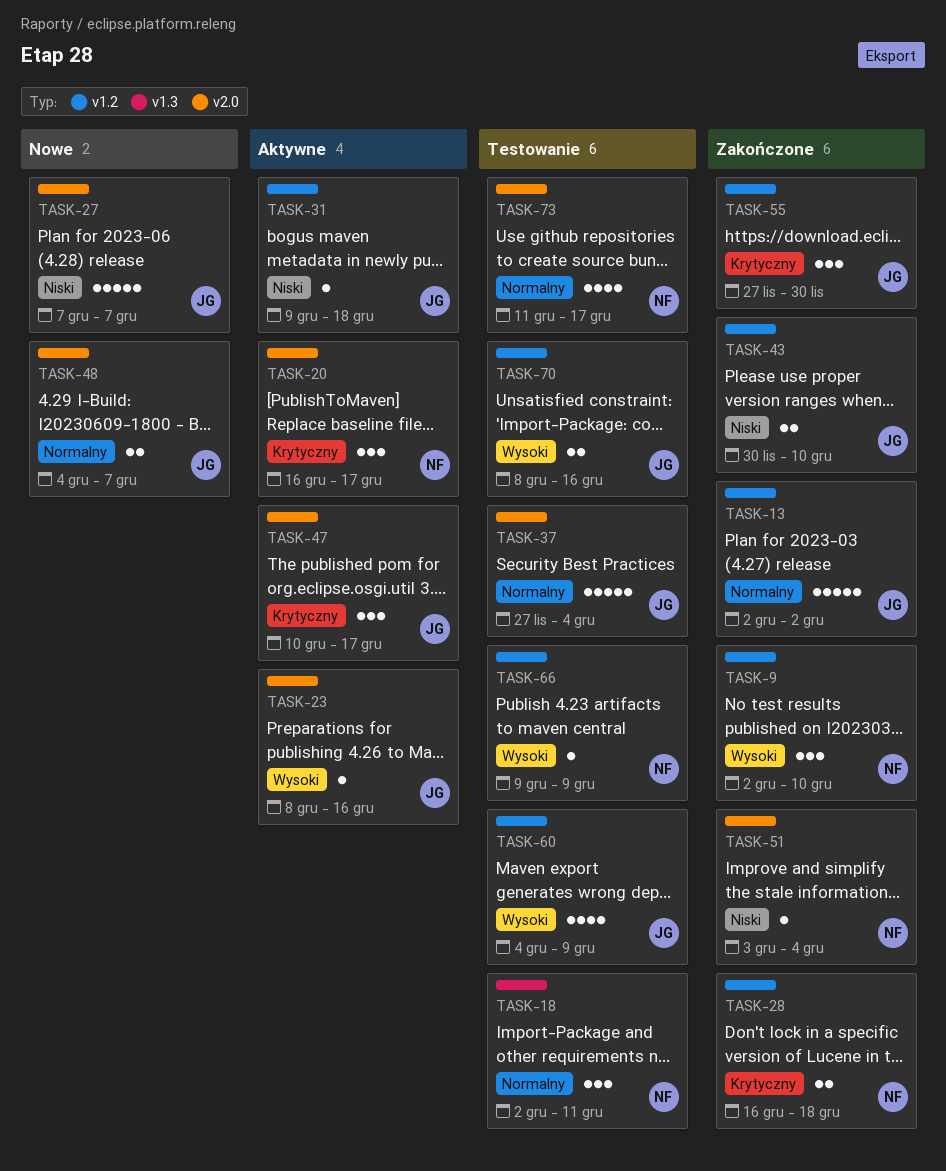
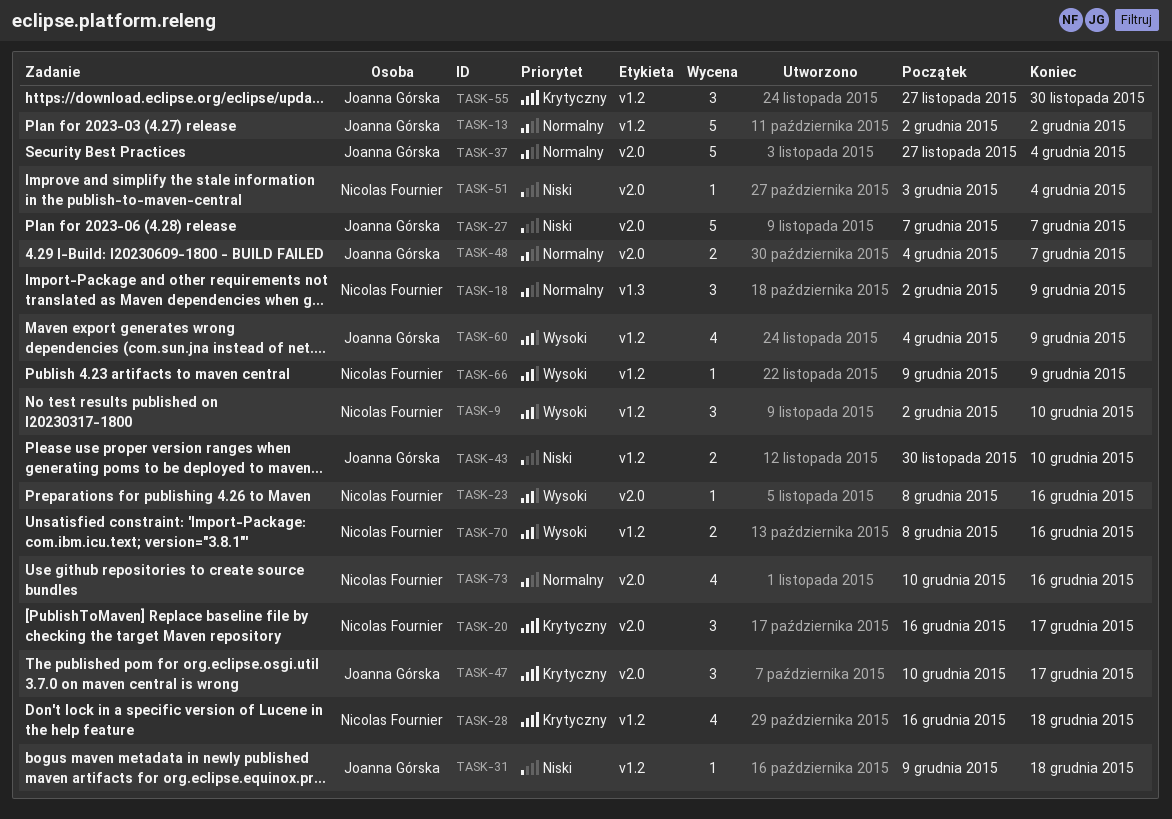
TASK-18, due: Dec 11 -> Dec 9
TASK-23, owner: Joanna Górska -> Nicolas Fournier
TASK-28, estimate: 2 -> 4
TASK-70, owner: Joanna Górska -> Nicolas Fournier
TASK-73, start: Dec 11 -> Dec 10
TASK-73, due: Dec 17 -> Dec 16

